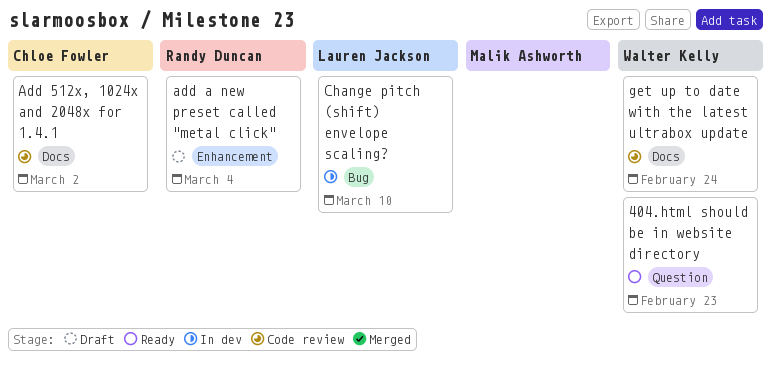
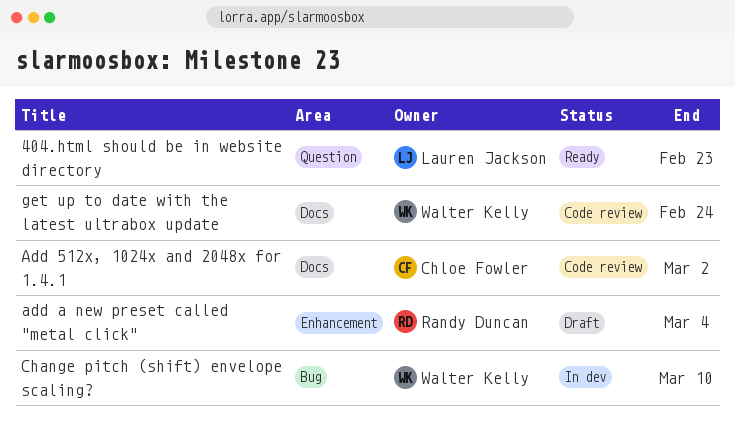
404.html should be in website directory, owner: Walter Kelly -> Lauren Jackson
Change pitch (shift) envelope scaling?, owner: Lauren Jackson -> Walter Kelly

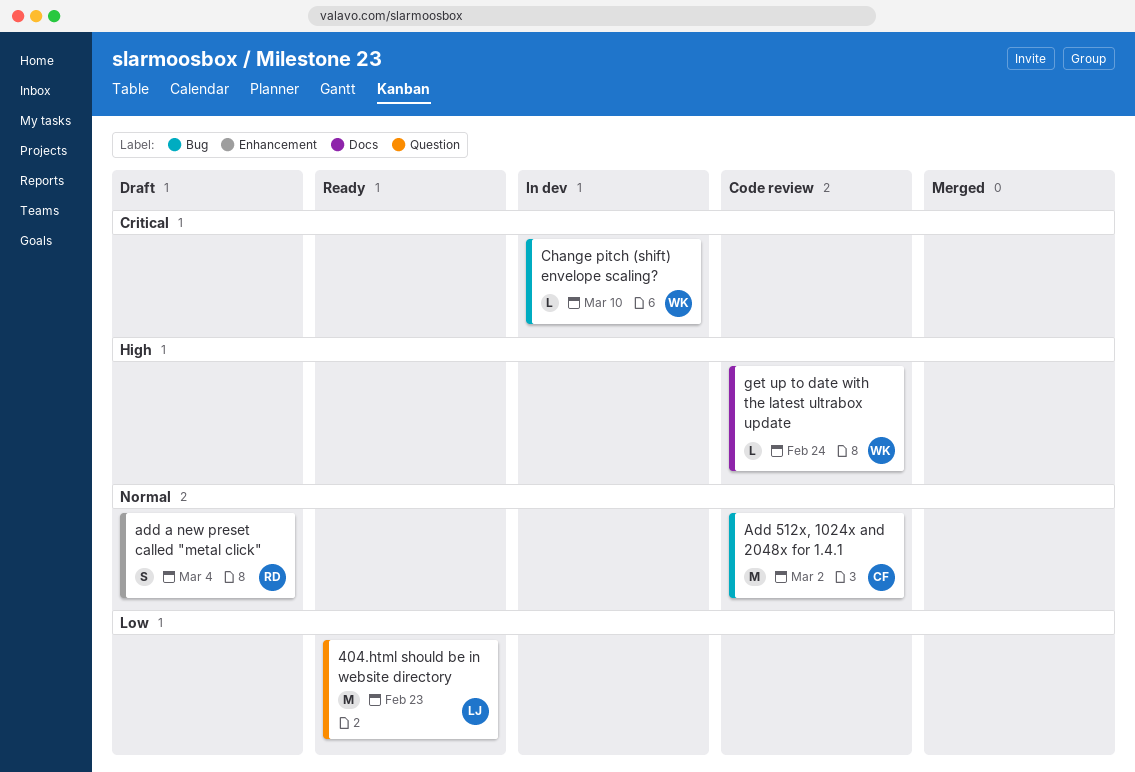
Add 512x, 1024x and 2048x for 1.4.1, label: Docs -> Bug

